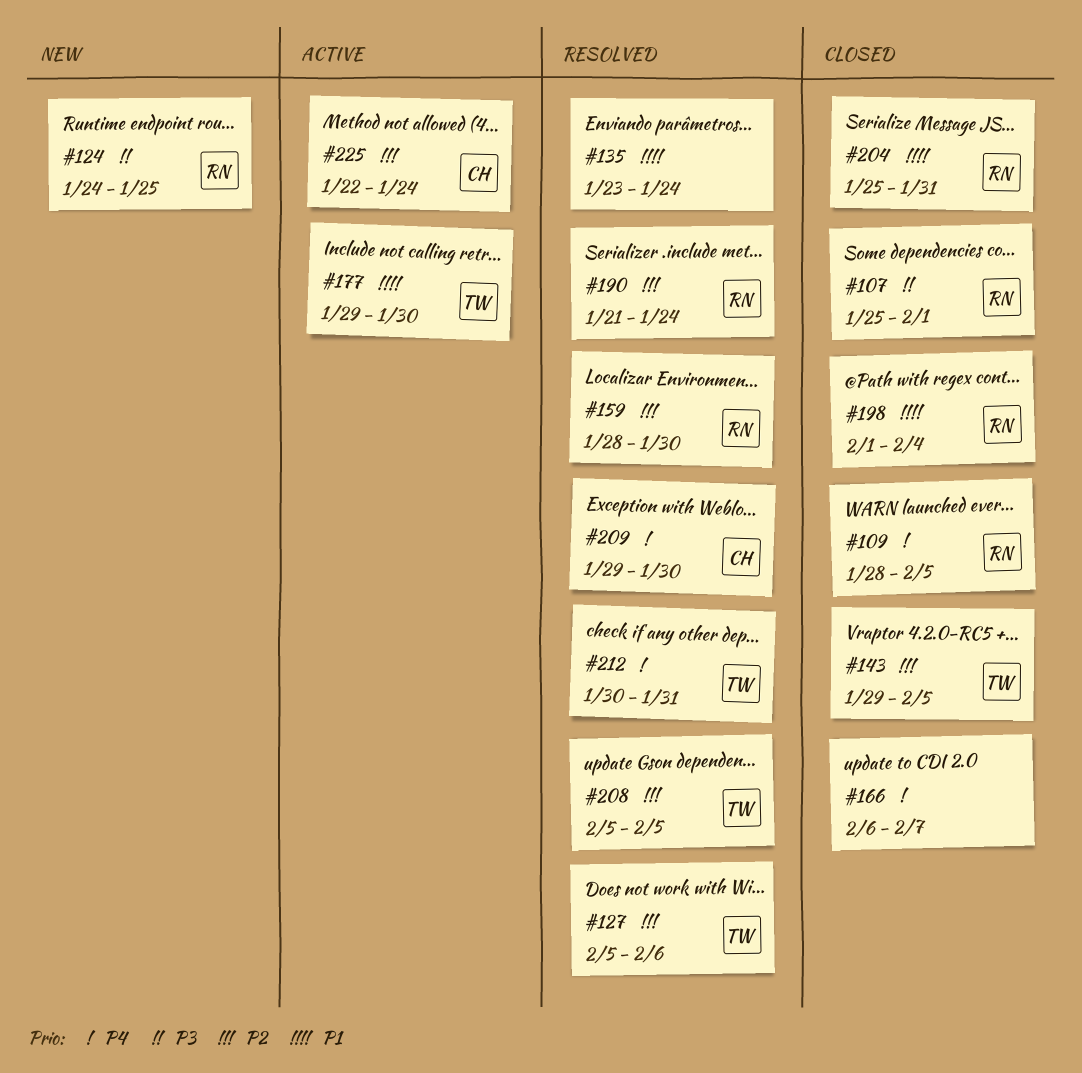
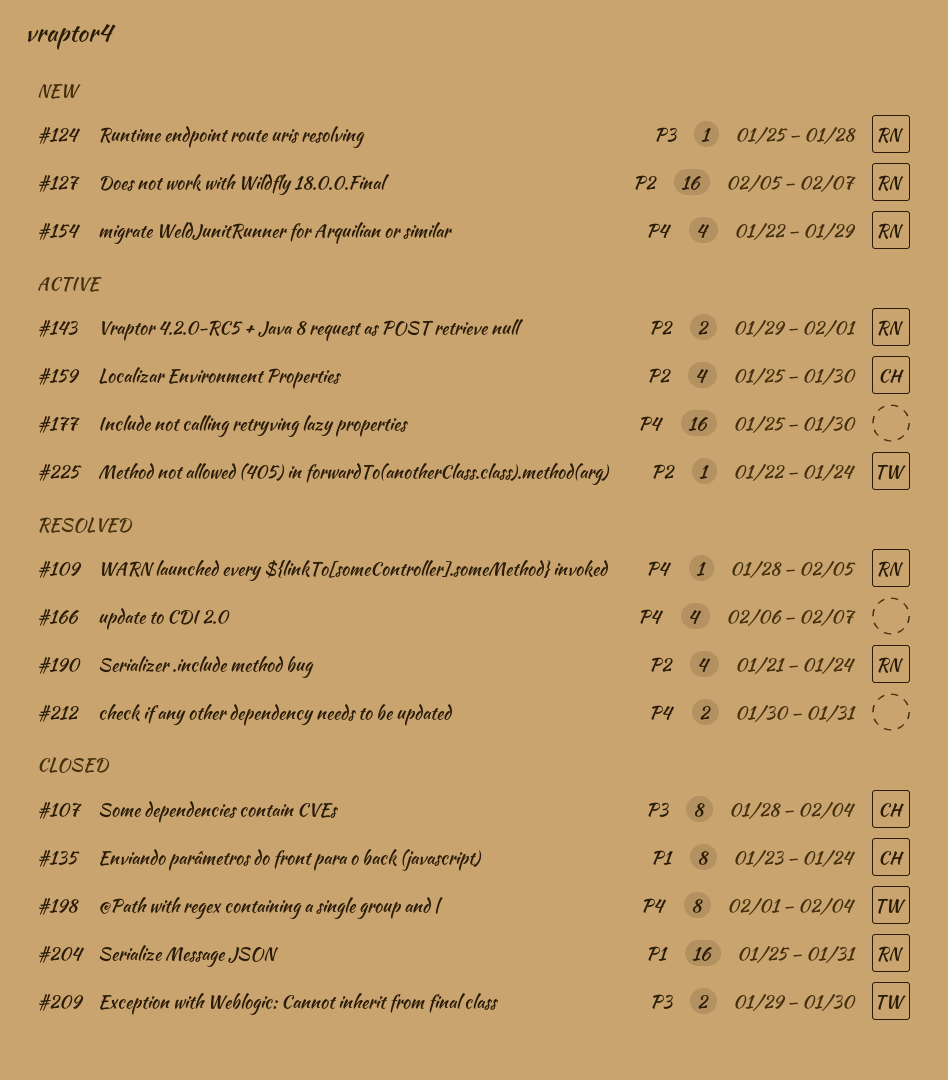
#107, owner: RN -> CH
#107, start: Jan 25 -> Jan 28
#107, due: Feb 1 -> Feb 4
#109, status: Closed -> Resolved
#124, start: Jan 24 -> Jan 25
#124, due: Jan 25 -> Jan 28
#127, status: Resolved -> New
#127, owner: TW -> RN
#127, due: Feb 6 -> Feb 7
#135, status: Resolved -> Closed
#135, owner: none -> CH
#143, status: Closed -> Active
#143, owner: TW -> RN
#143, due: Feb 5 -> Feb 1
#154: none -> present
#159, status: Resolved -> Active
#159, owner: RN -> CH
#159, start: Jan 28 -> Jan 25
#166, status: Closed -> Resolved
#177, owner: TW -> none
#177, priority: P1 -> P4
#177, start: Jan 29 -> Jan 25
#198, owner: RN -> TW
#198, priority: P1 -> P4
#208: present -> none
#209, status: Resolved -> Closed
#209, owner: CH -> TW
#209, priority: P4 -> P3
#212, owner: TW -> none
#225, owner: CH -> TW

